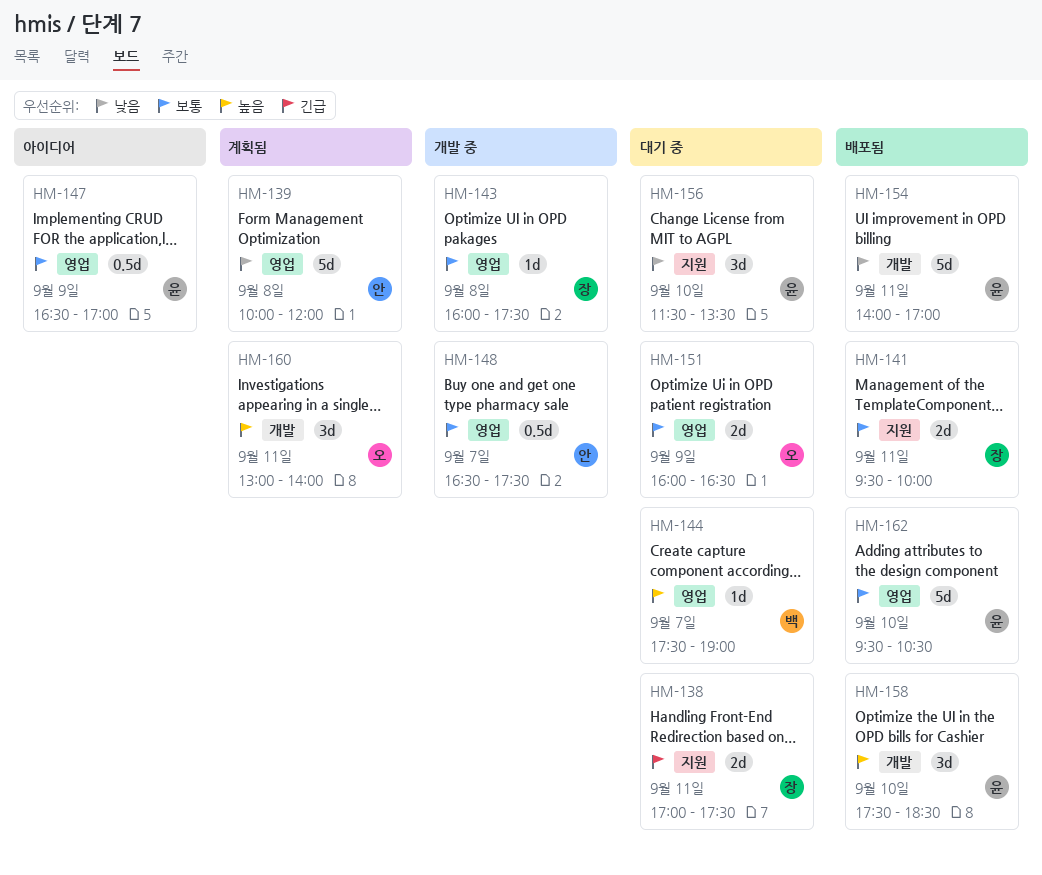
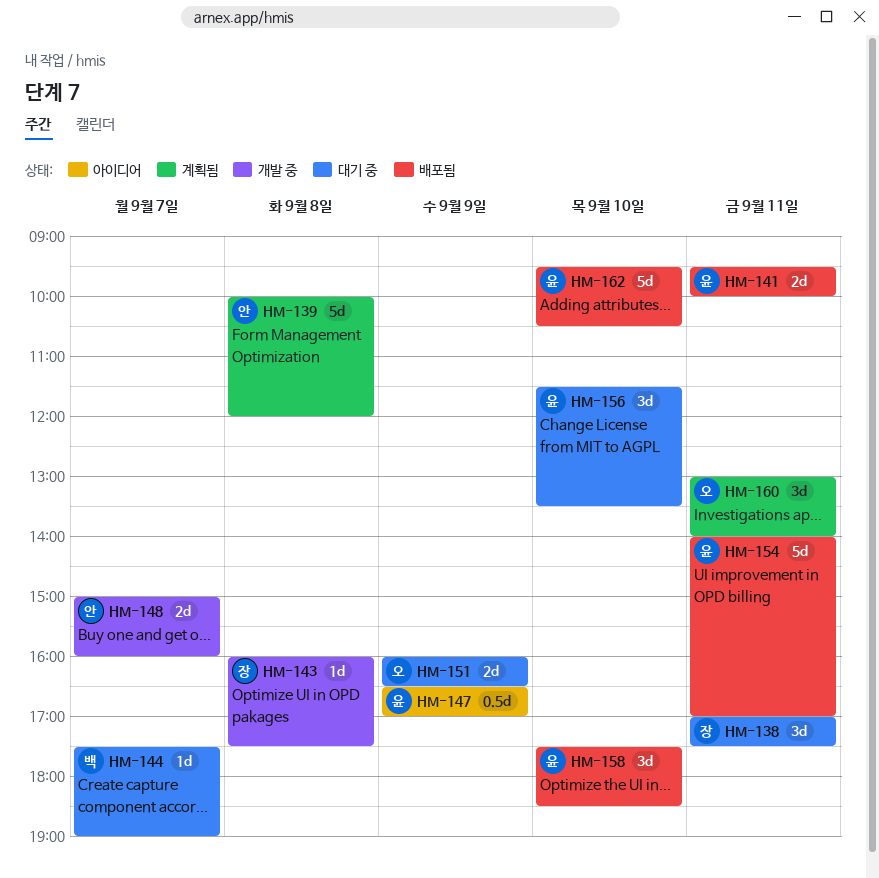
HM-138, estimate: 2d -> 3d
HM-141, owner: 장 -> 윤
HM-148, estimate: 0.5d -> 2d
HM-148, begins: 16:30 -> 15:00
HM-148, ends: 17:30 -> 16:00

